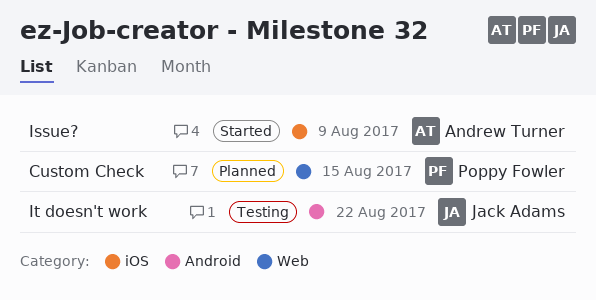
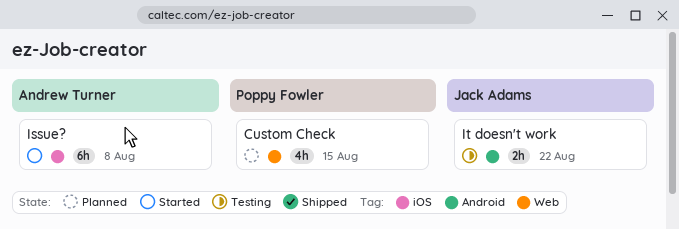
Issue?, due: Aug 9 -> Aug 8

